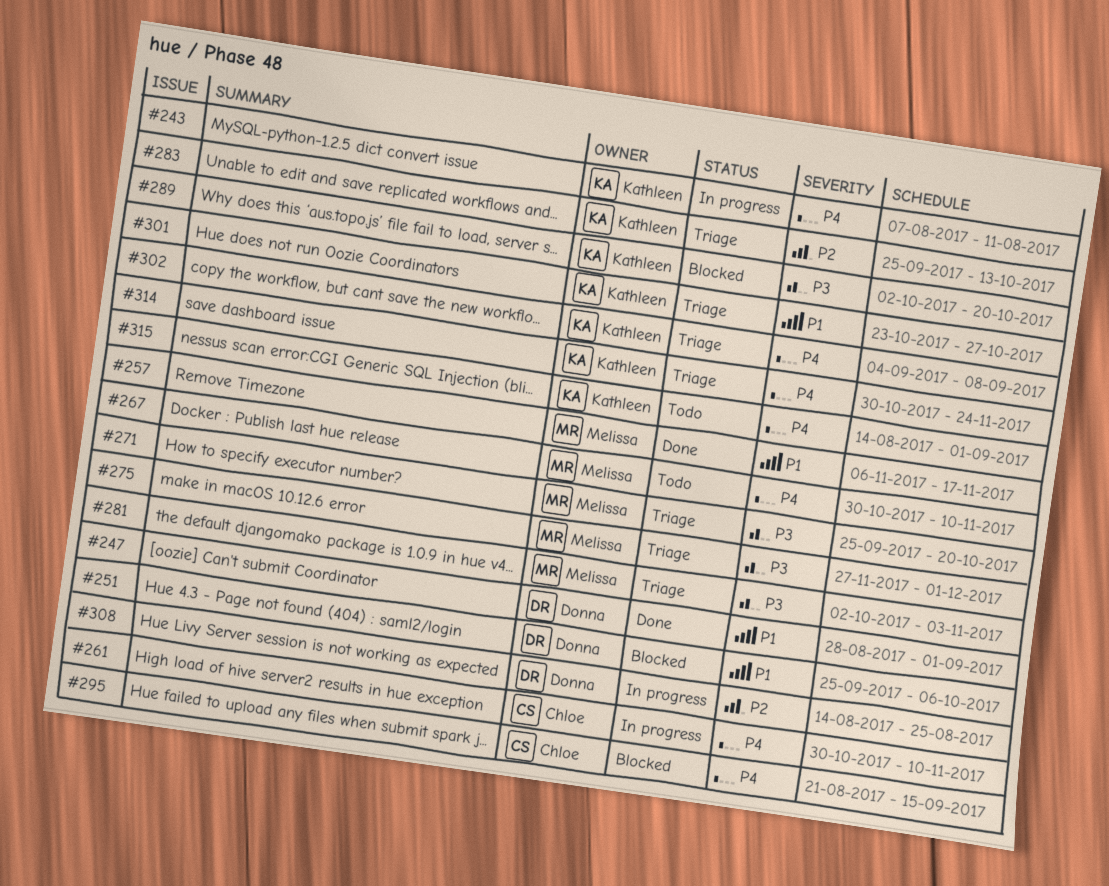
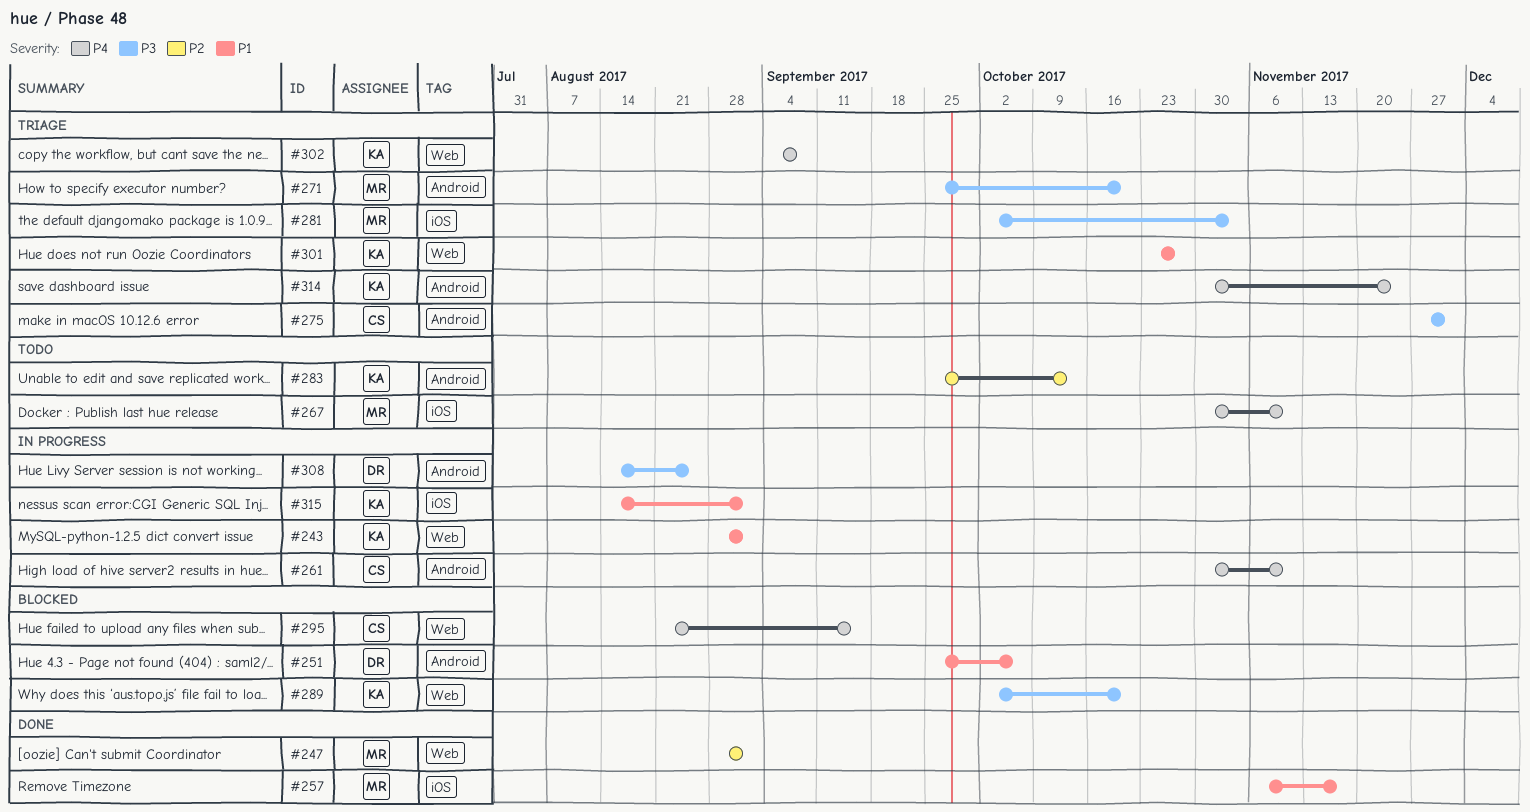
#243, priority: P4 -> P1
#243, start: Aug 7 -> Aug 28
#243, due: Aug 11 -> Sep 1
#247, owner: Donna -> Melissa
#247, priority: P1 -> P2
#275, owner: Melissa -> Chloe
#283, status: Triage -> Todo
#308, priority: P2 -> P3
#315, status: Todo -> In progress
#315, priority: P4 -> P1

